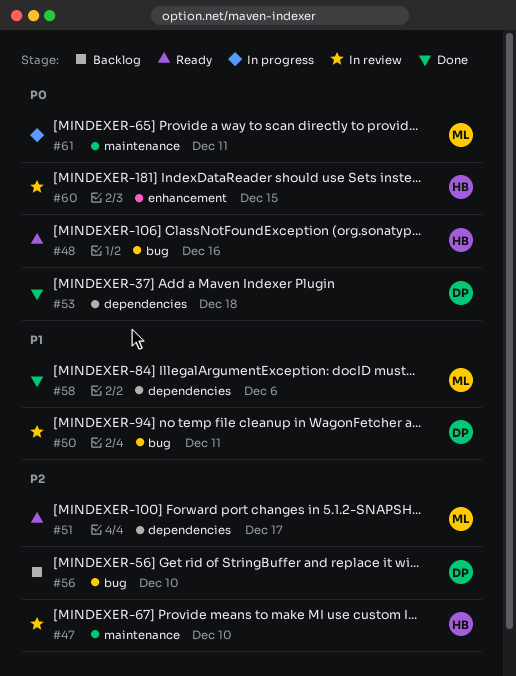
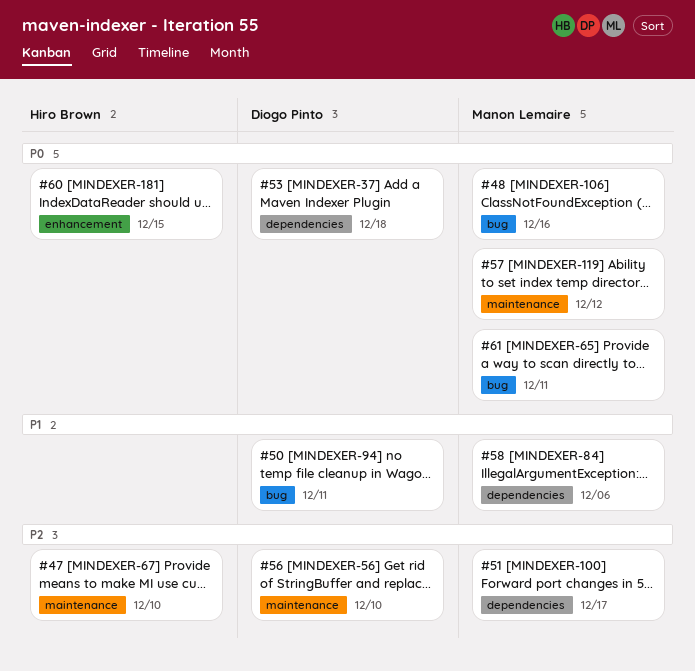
#48, owner: Hiro Brown -> Manon Lemaire
#56, label: bug -> maintenance
#57: none -> present
#61, label: maintenance -> bug

